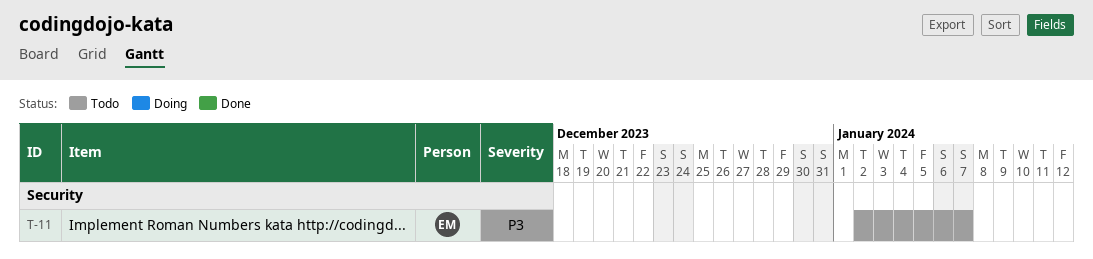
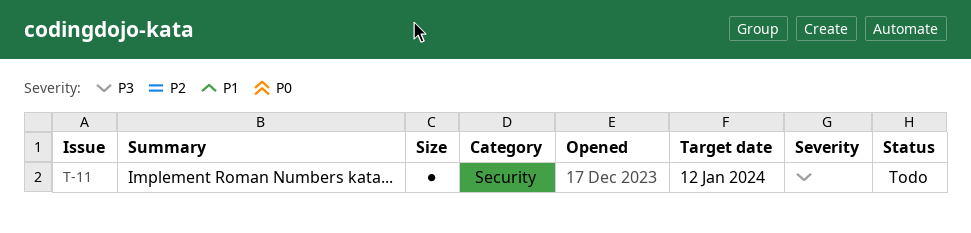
T-11, due: Jan 7 -> Jan 12

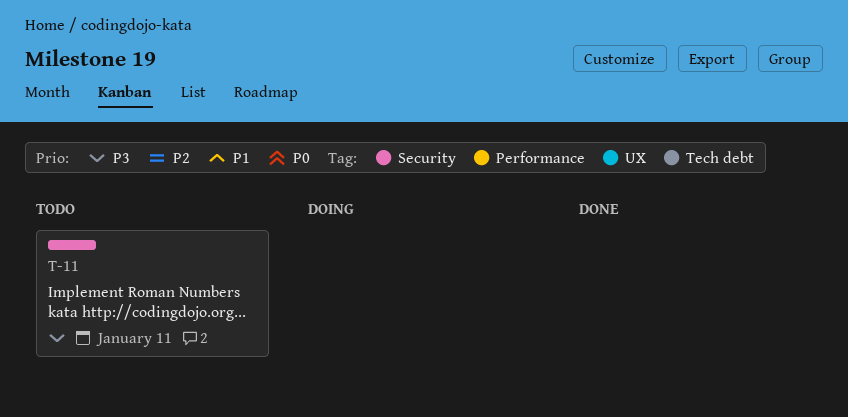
T-11, due: Jan 12 -> Jan 11

